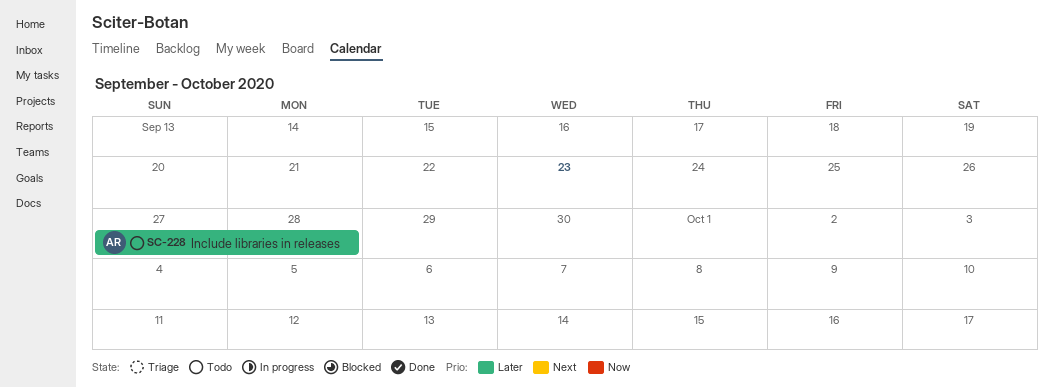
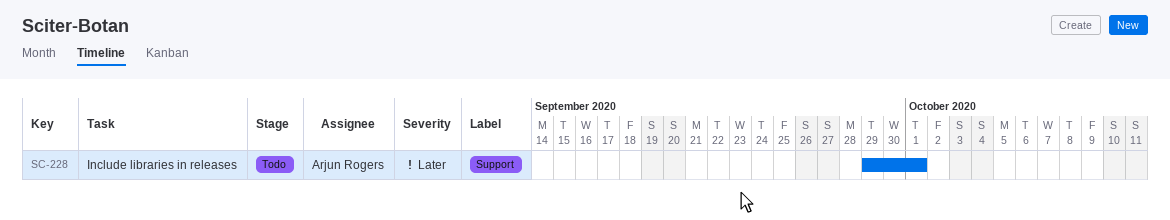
SC-228, start: Sep 27 -> Sep 29
SC-228, due: Sep 28 -> Oct 1

